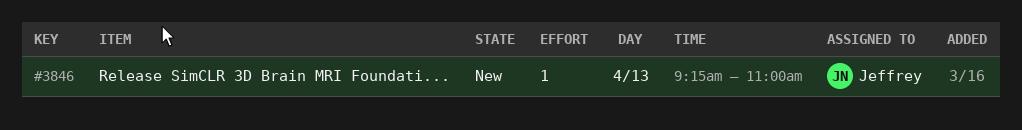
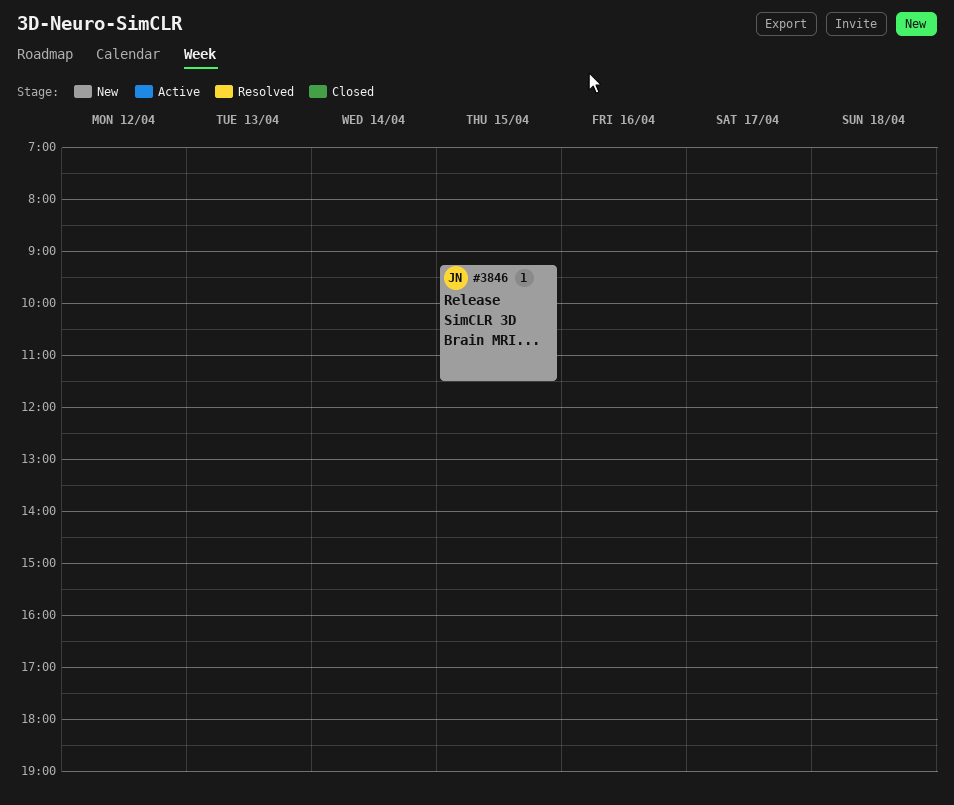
#3846, day: Apr 13 -> Apr 15
#3846, ends: 11:00 -> 11:30

